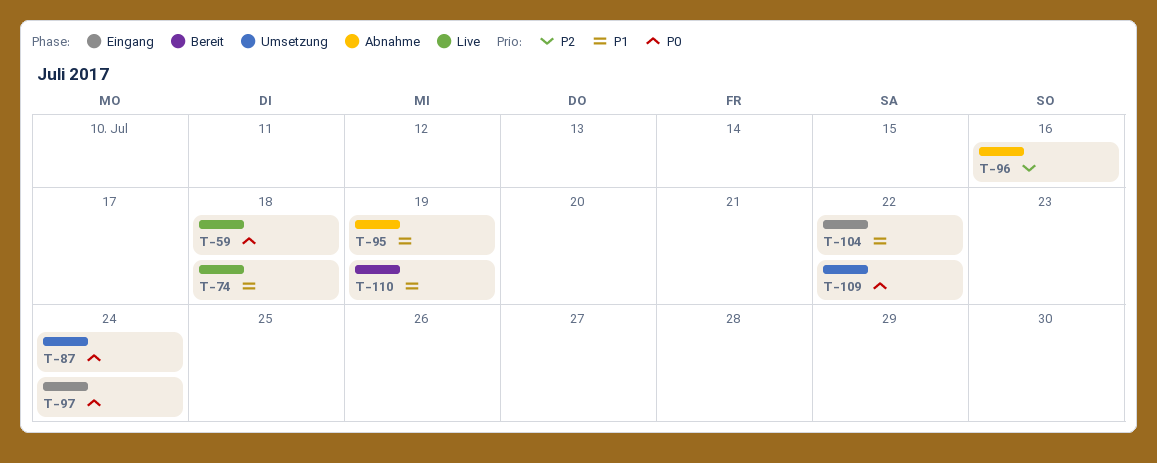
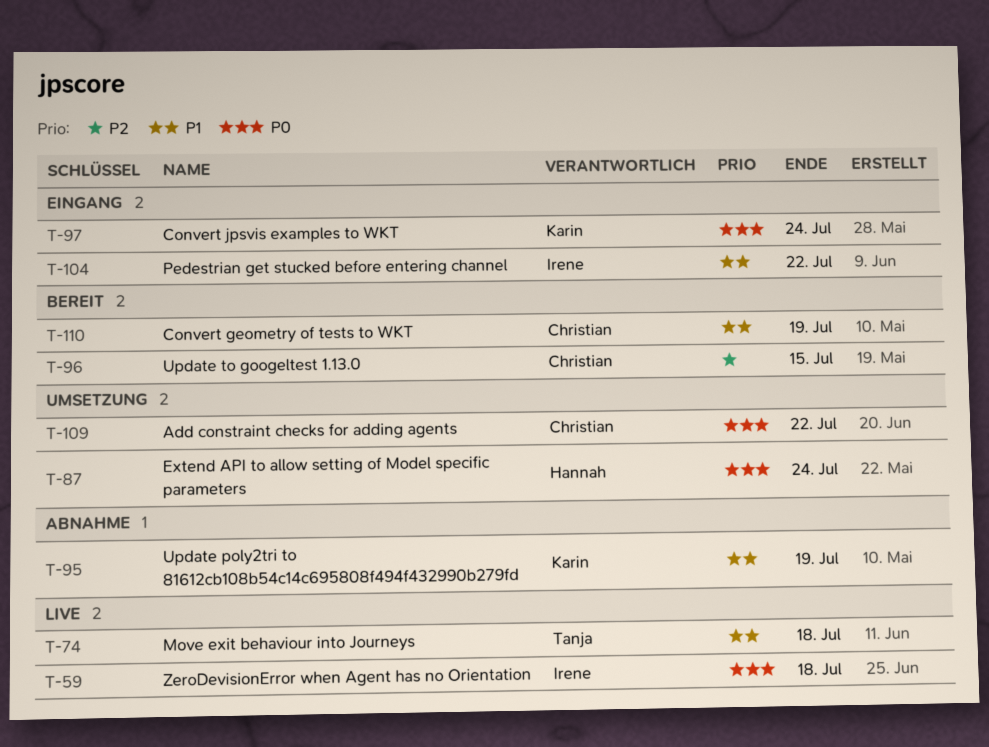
T-96, status: Abnahme -> Bereit
T-96, due: Jul 16 -> Jul 15

